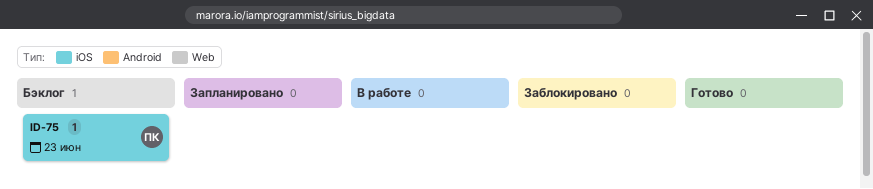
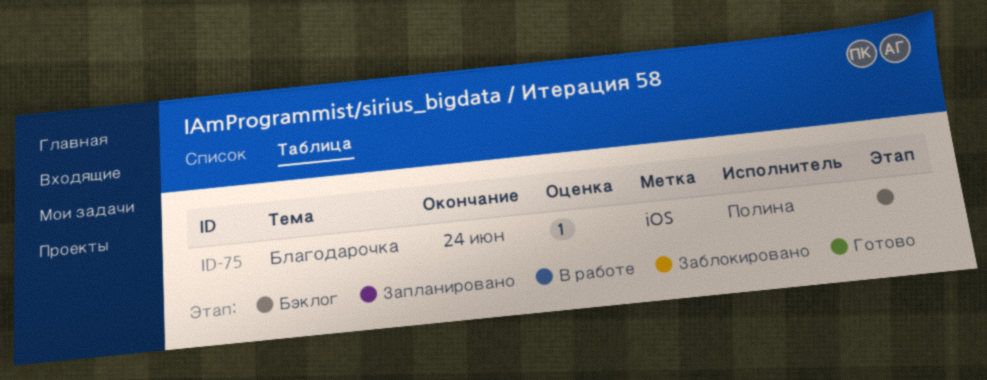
ID-75, due: Jun 23 -> Jun 24

